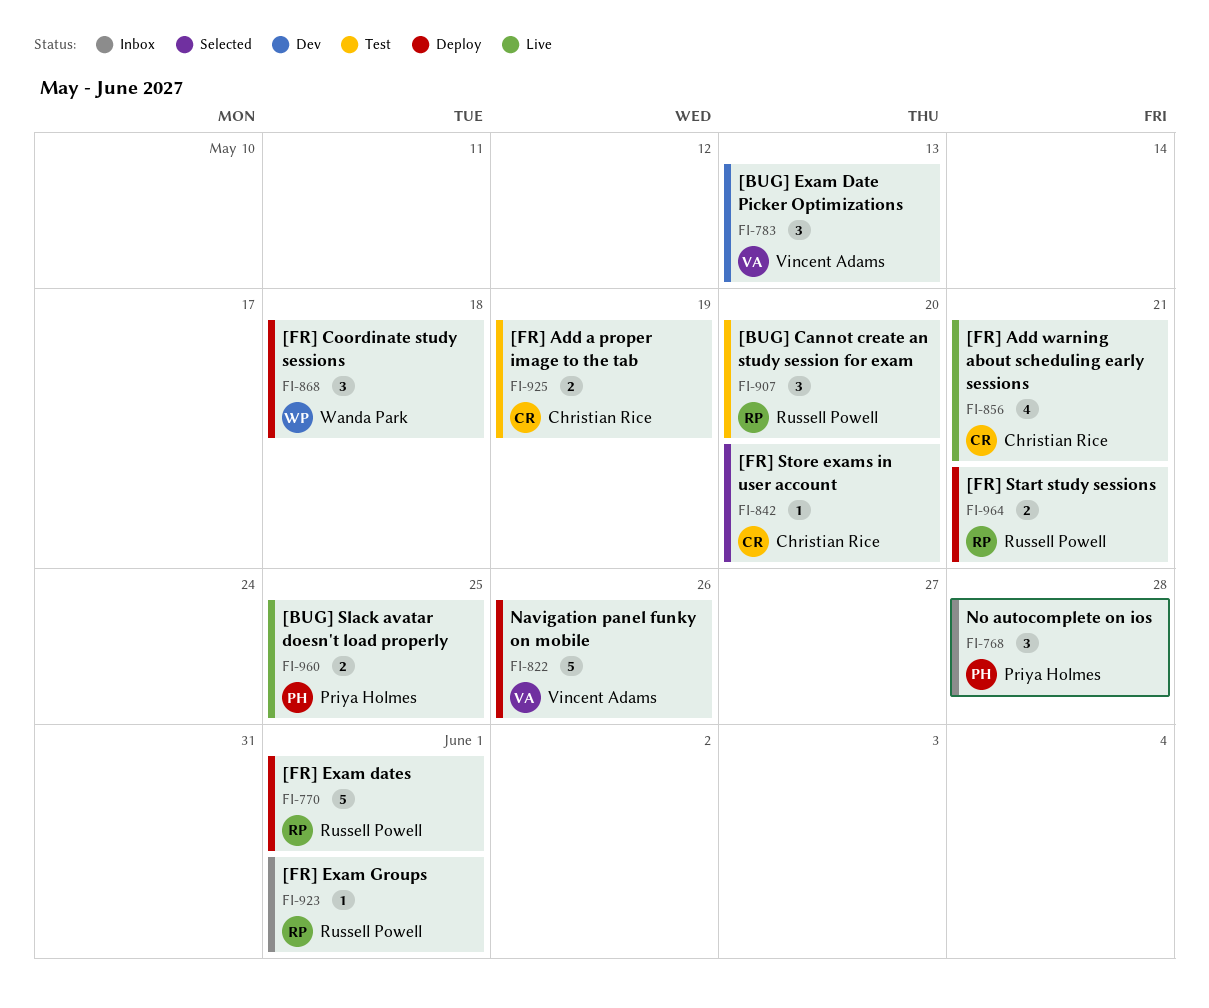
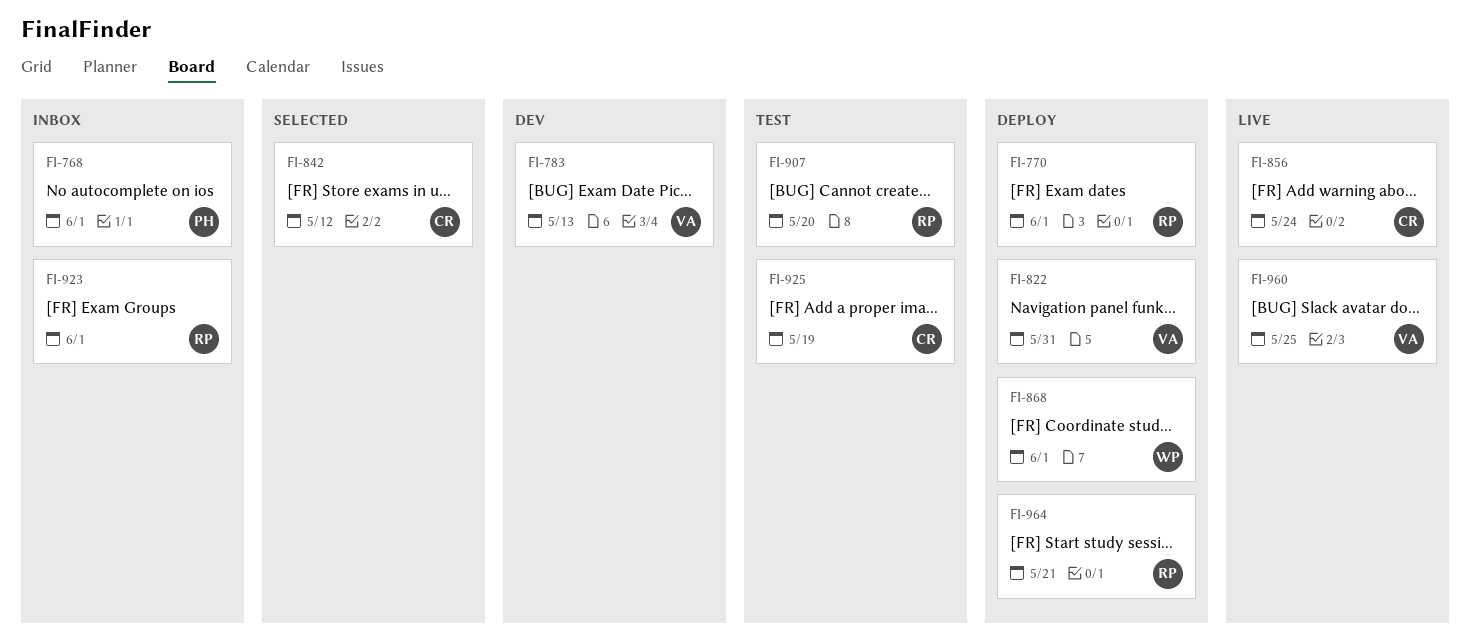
FI-768, due: May 28 -> Jun 1
FI-822, due: May 26 -> May 31
FI-842, due: May 20 -> May 12
FI-856, due: May 21 -> May 24
FI-868, due: May 18 -> Jun 1
FI-960, owner: Priya Holmes -> Vincent Adams

